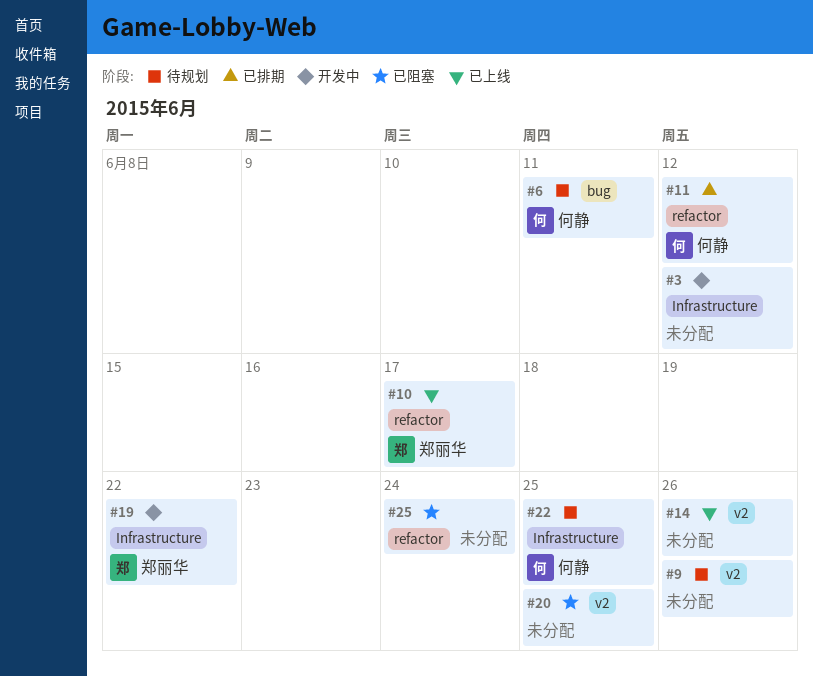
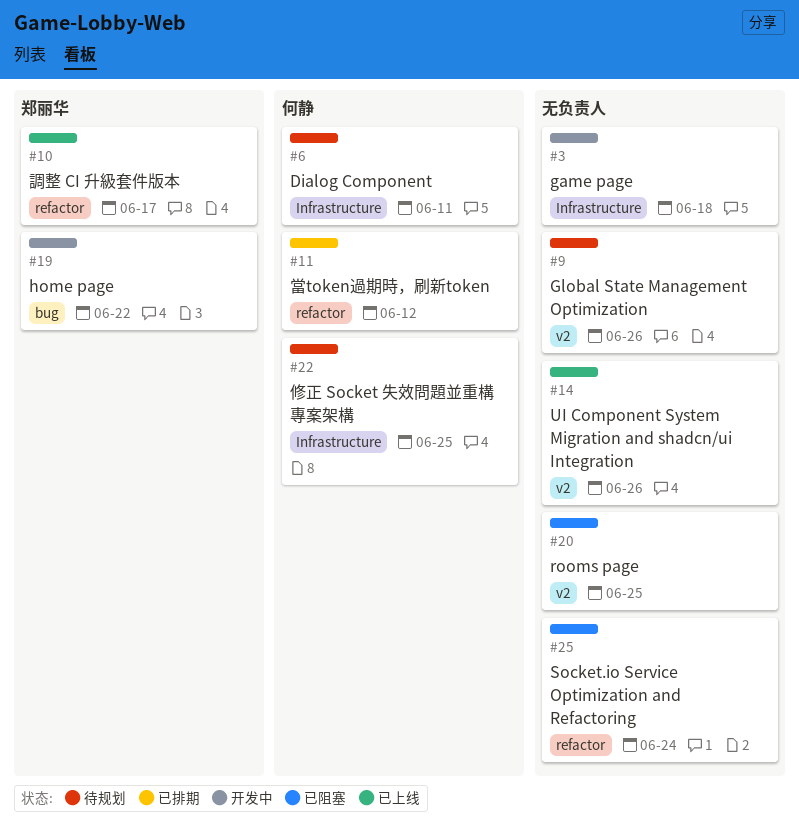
#3, due: Jun 12 -> Jun 18
#6, label: bug -> Infrastructure
#19, label: Infrastructure -> bug

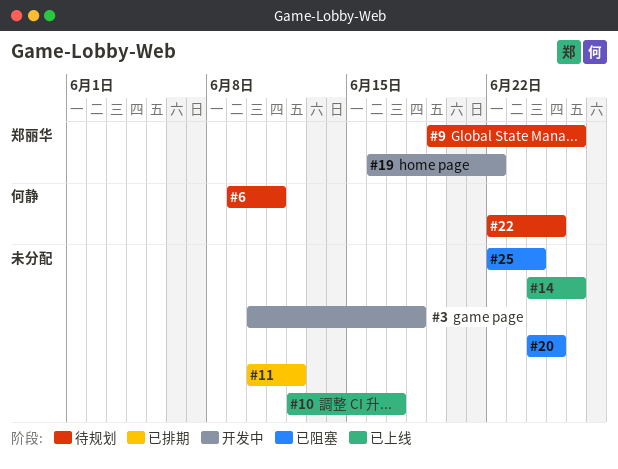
#9, owner: none -> 郑丽华
#10, owner: 郑丽华 -> none
#11, owner: 何静 -> none

